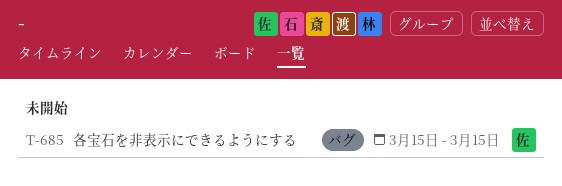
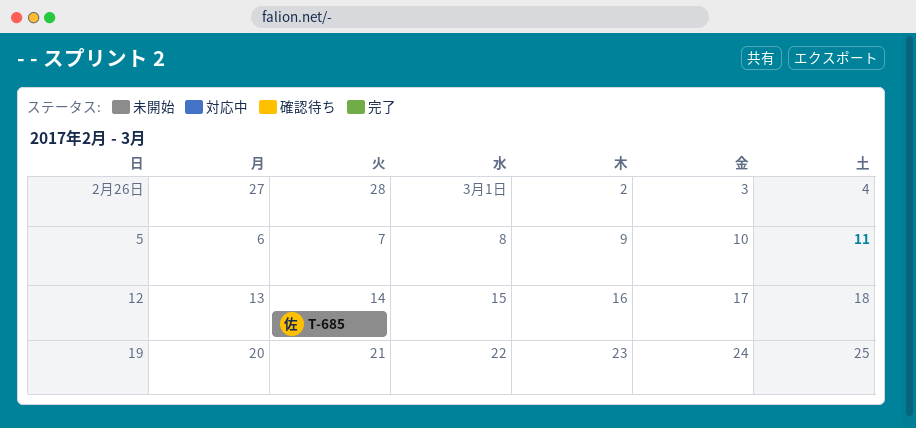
T-685, start: Mar 15 -> Mar 14
T-685, due: Mar 15 -> Mar 14

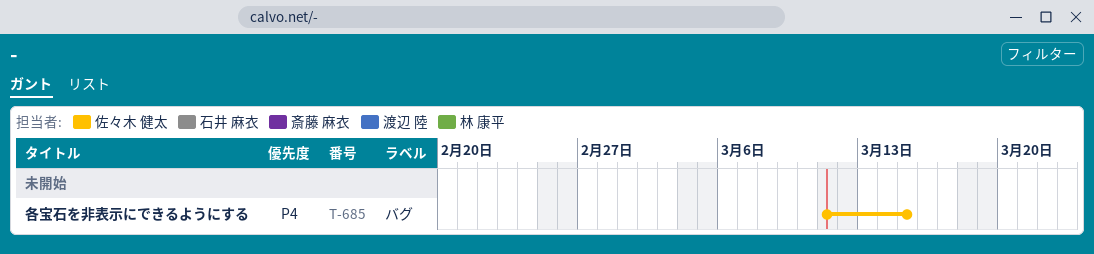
T-685, start: Mar 14 -> Mar 11
T-685, due: Mar 14 -> Mar 15

